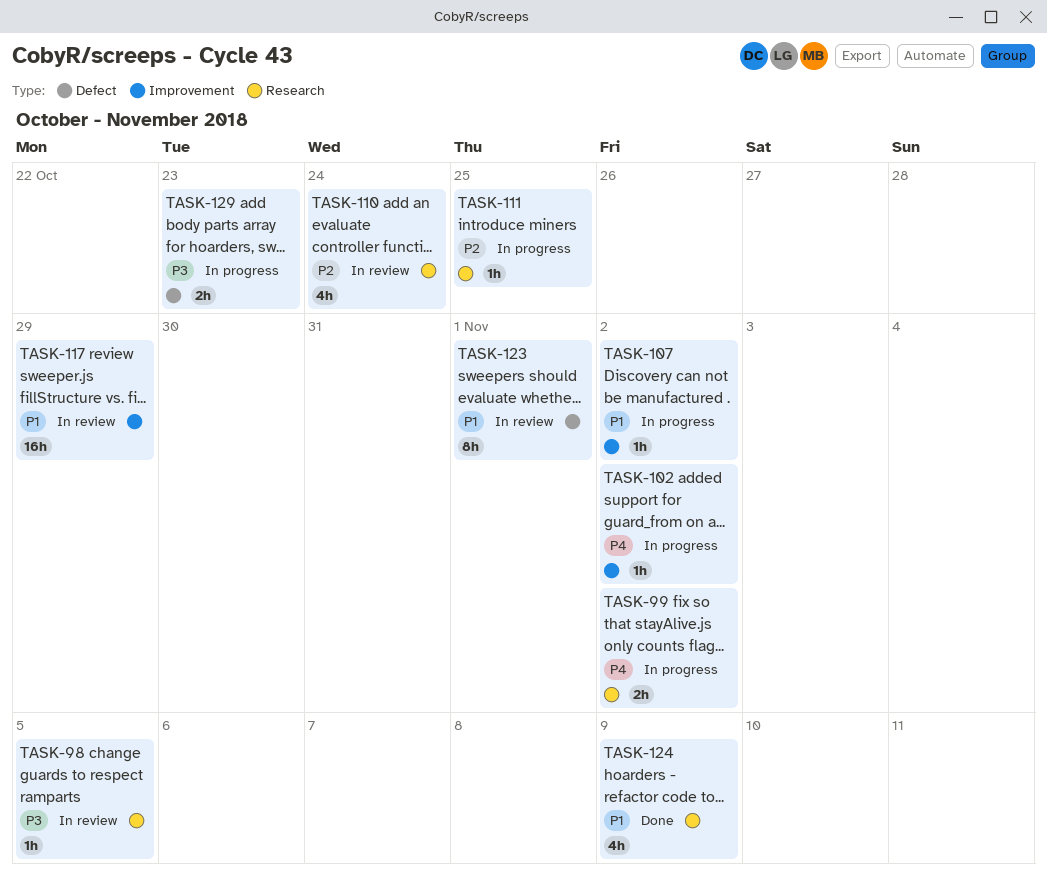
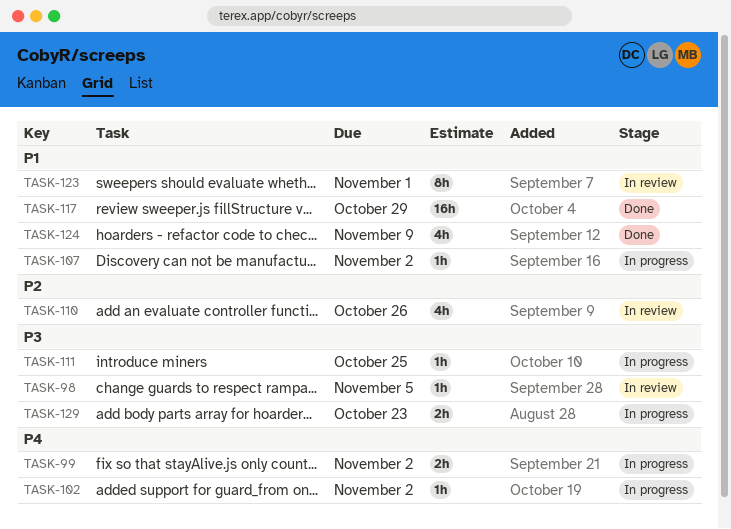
TASK-110, due: Oct 24 -> Oct 26
TASK-111, priority: P2 -> P3
TASK-117, status: In review -> Done

